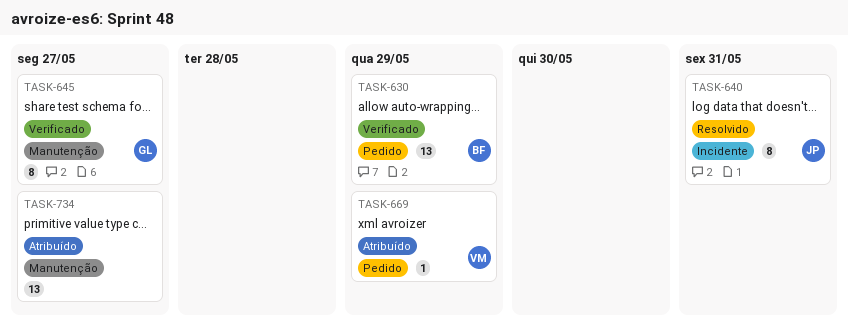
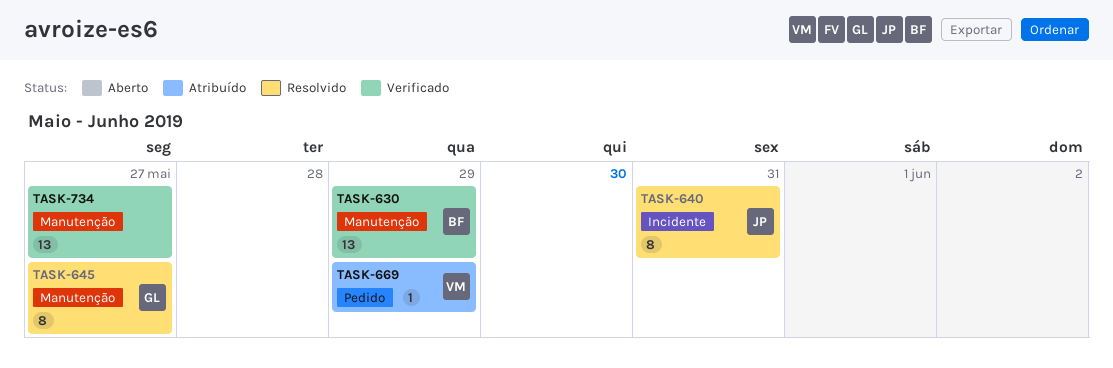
TASK-630, label: Pedido -> Manutenção
TASK-645, status: Verificado -> Resolvido
TASK-734, status: Atribuído -> Verificado

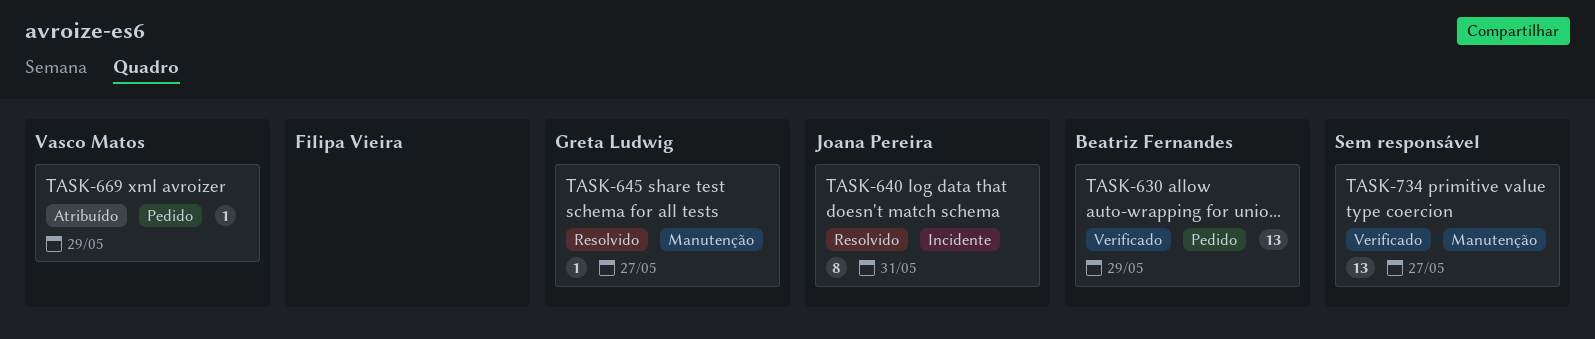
TASK-630, label: Manutenção -> Pedido
TASK-645, estimate: 8 -> 1

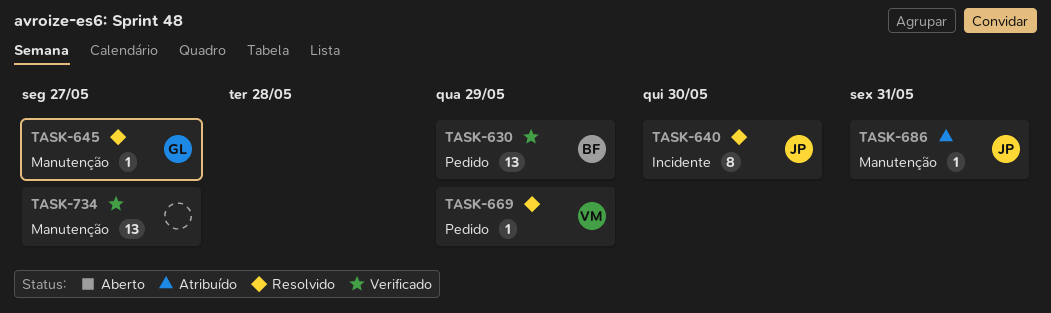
TASK-640, due: May 31 -> May 30
TASK-669, status: Atribuído -> Resolvido
TASK-686: none -> present

